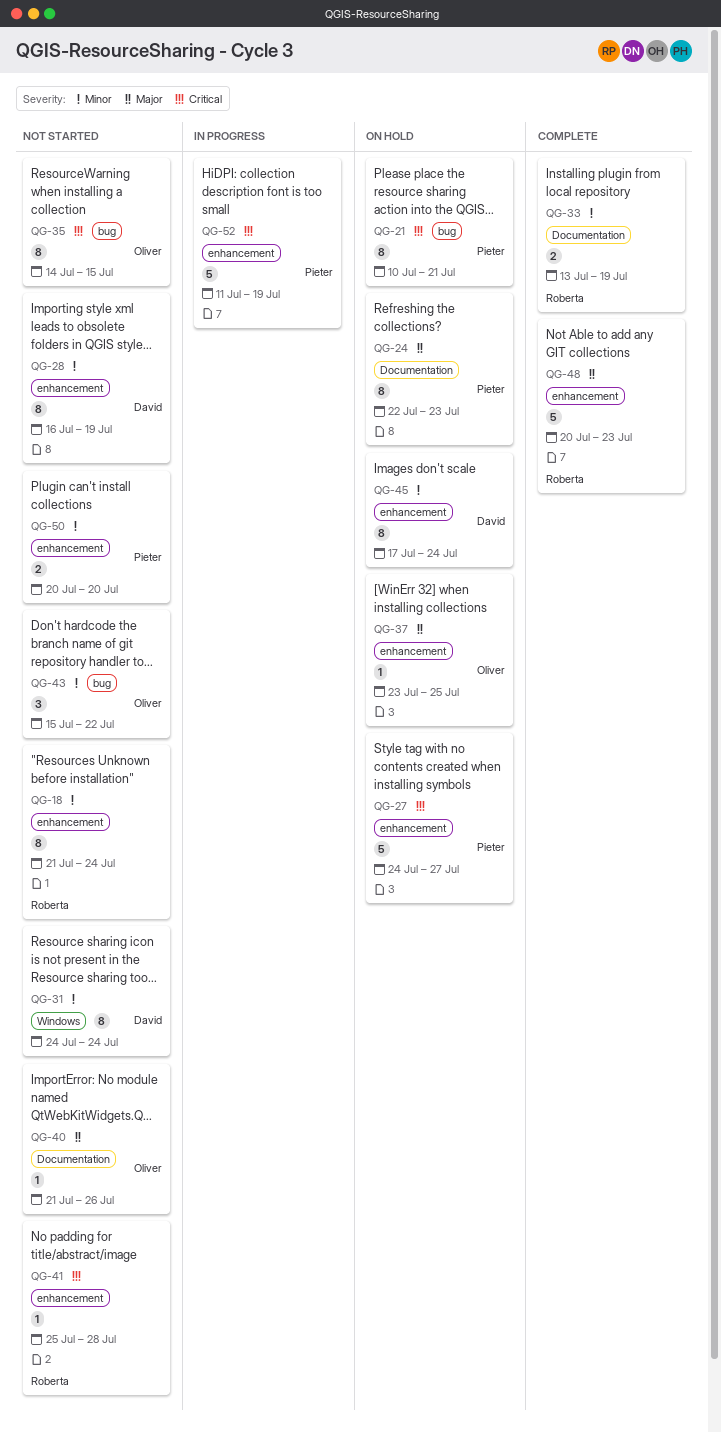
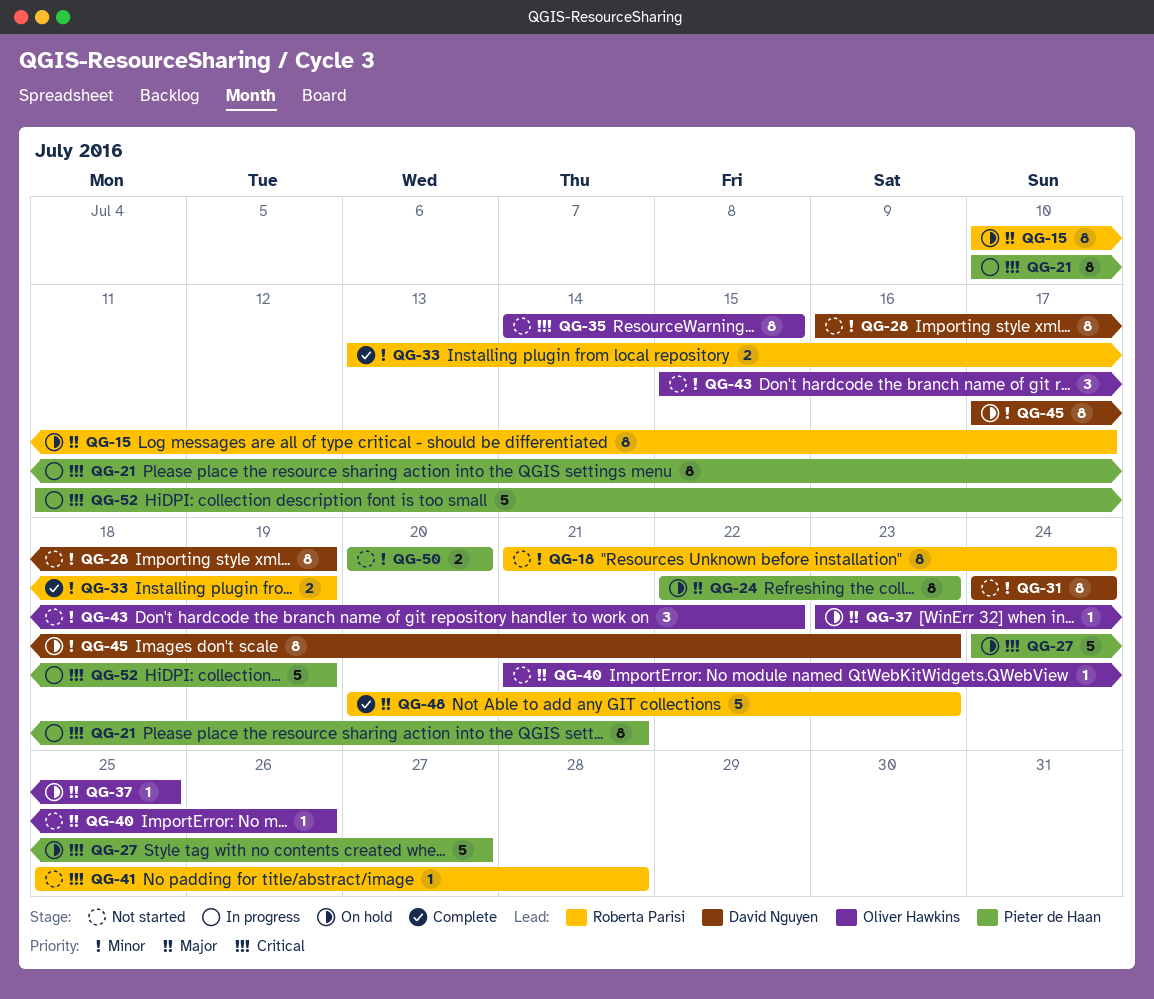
QG-15: none -> present
QG-21, status: On hold -> In progress
QG-45, due: Jul 24 -> Jul 23

